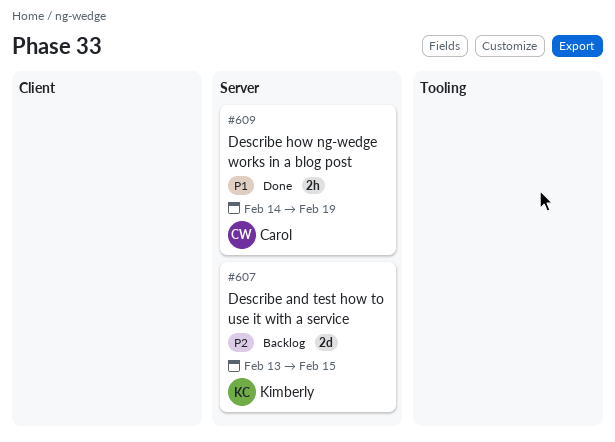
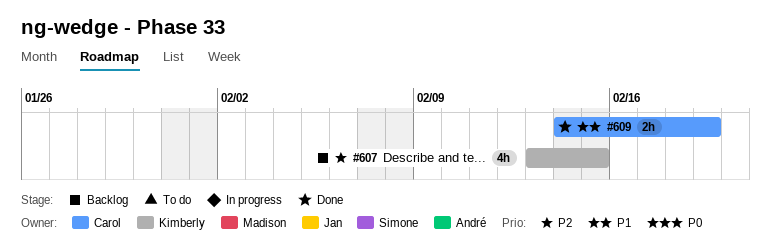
#607, estimate: 2d -> 4h

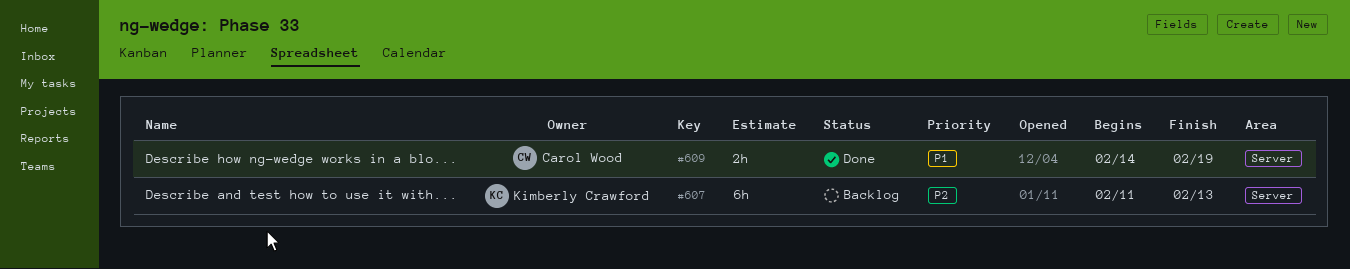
#607, estimate: 4h -> 6h
#607, start: Feb 13 -> Feb 11
#607, due: Feb 15 -> Feb 13

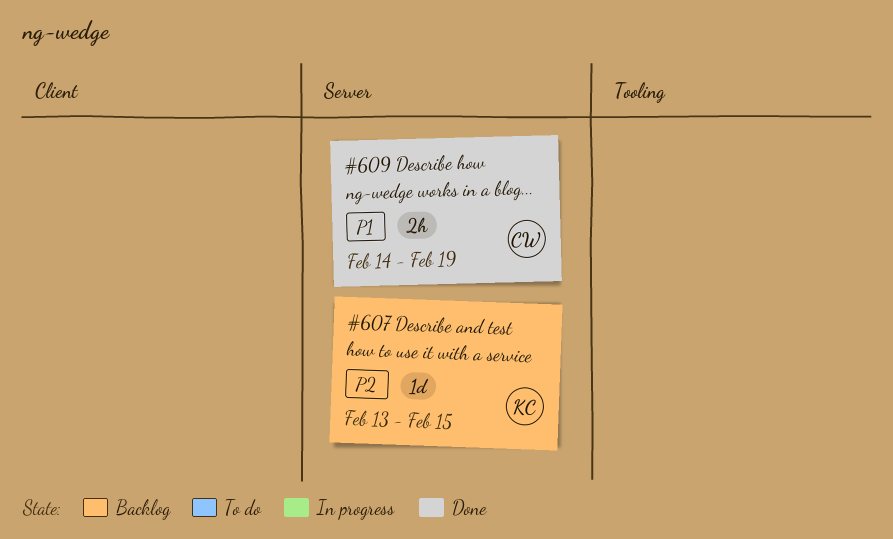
#607, estimate: 6h -> 1d
#607, start: Feb 11 -> Feb 13
#607, due: Feb 13 -> Feb 15

